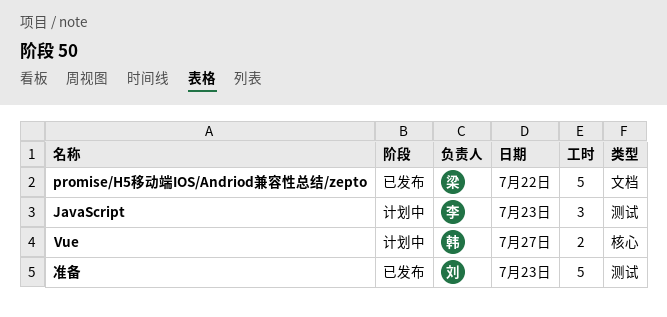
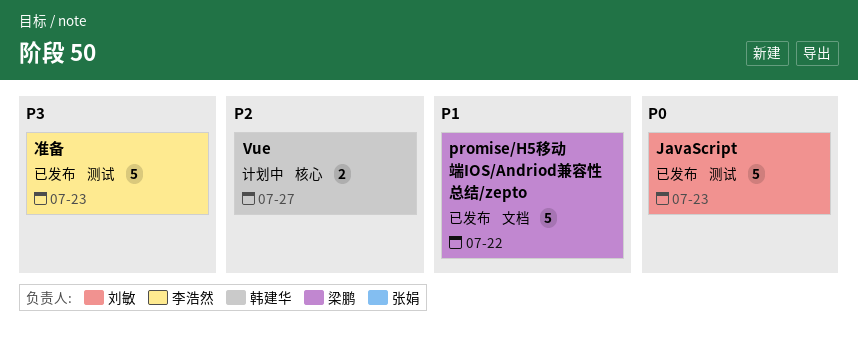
JavaScript, status: 计划中 -> 已发布
JavaScript, owner: 李浩然 -> 刘敏
JavaScript, estimate: 3 -> 5
准备, owner: 刘敏 -> 李浩然

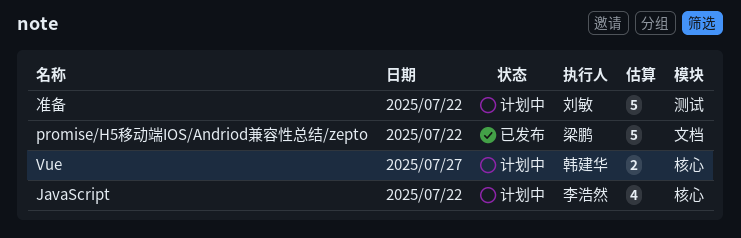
JavaScript, status: 已发布 -> 计划中
JavaScript, owner: 刘敏 -> 李浩然
JavaScript, label: 测试 -> 核心
JavaScript, estimate: 5 -> 4
JavaScript, day: Jul 23 -> Jul 22
准备, status: 已发布 -> 计划中
准备, owner: 李浩然 -> 刘敏
准备, day: Jul 23 -> Jul 22

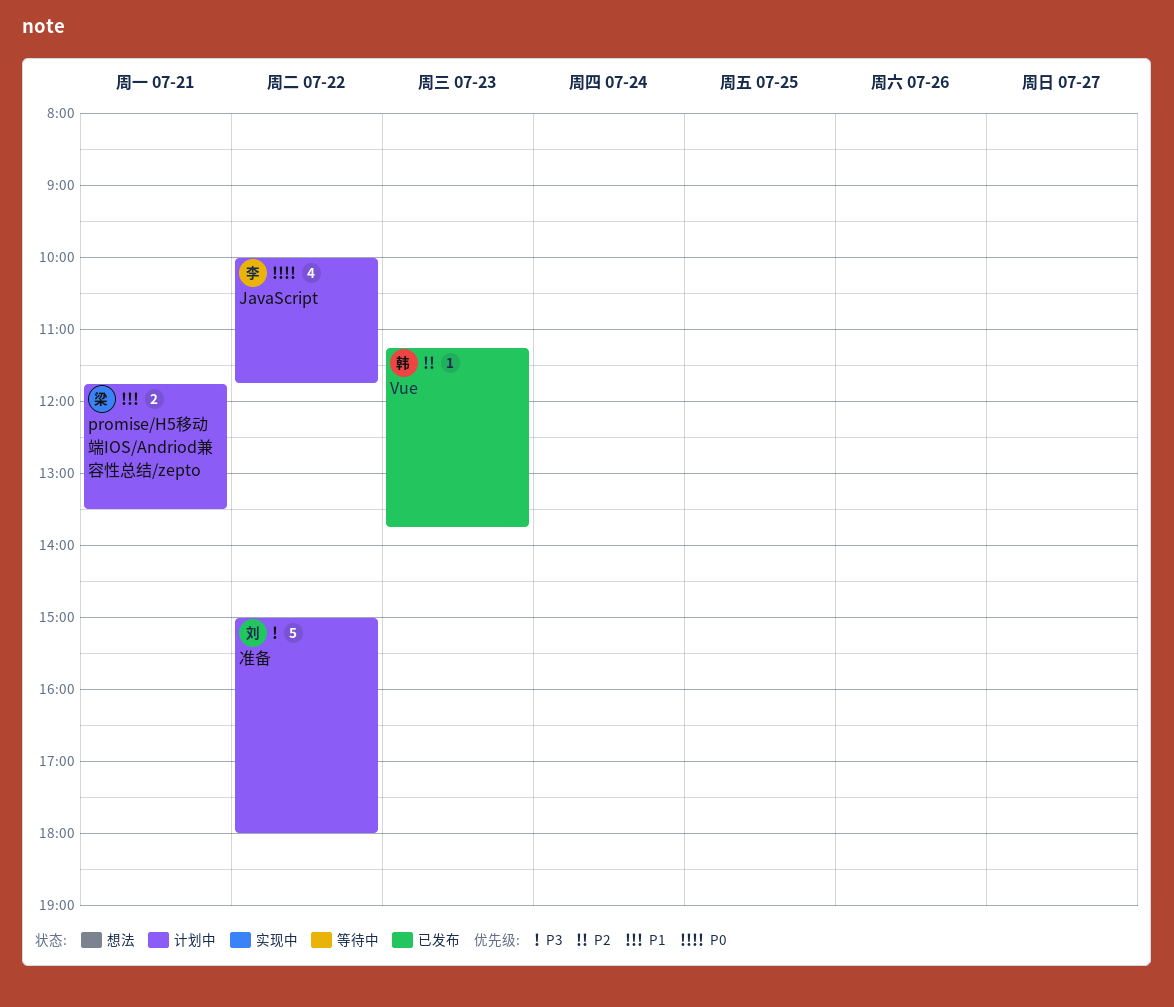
promise/H5移动端IOS/Andriod兼容性总结/zepto, status: 已发布 -> 计划中
promise/H5移动端IOS/Andriod兼容性总结/zepto, estimate: 5 -> 2
promise/H5移动端IOS/Andriod兼容性总结/zepto, day: Jul 22 -> Jul 21
Vue, status: 计划中 -> 已发布
Vue, estimate: 2 -> 1
Vue, day: Jul 27 -> Jul 23

